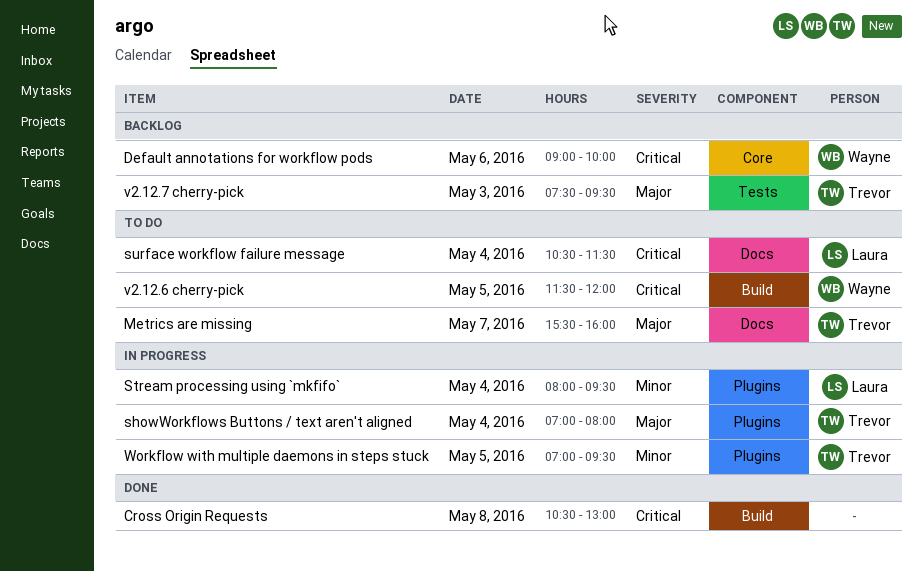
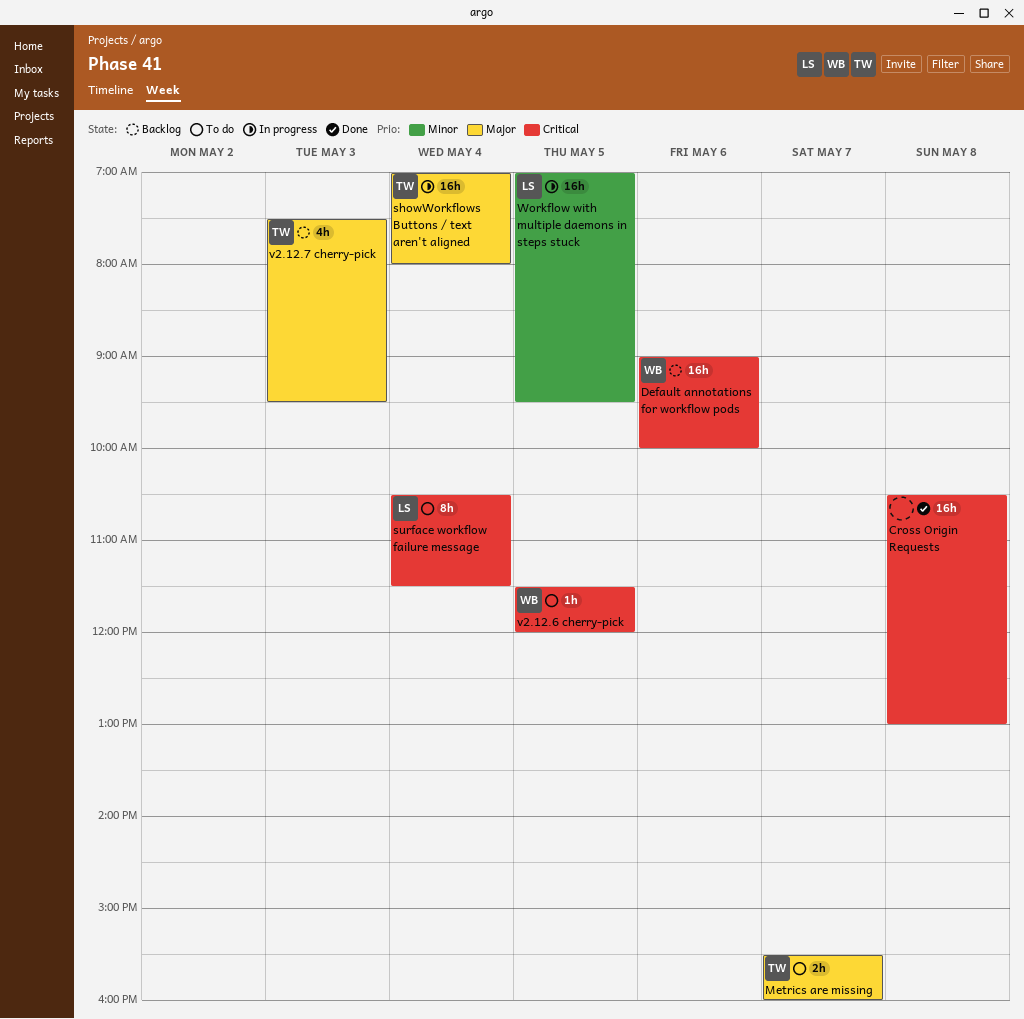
Stream processing using `mkfifo`: present -> none
Workflow with multiple daemons in steps stuck, owner: Trevor -> Laura

